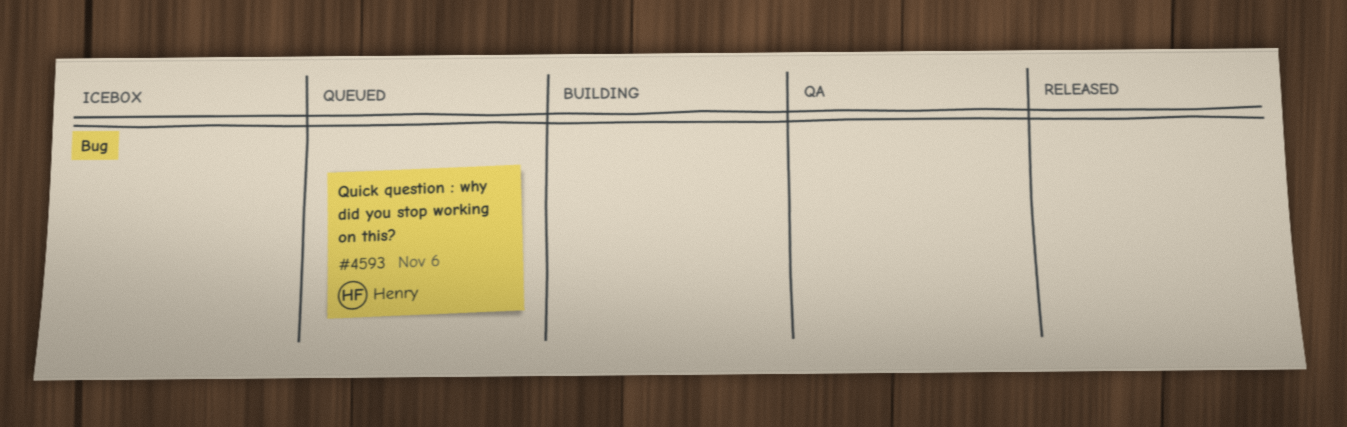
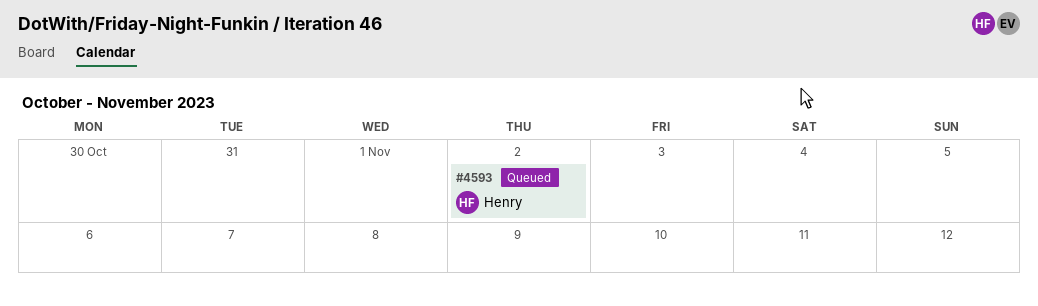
#4593, due: Nov 6 -> Nov 2

